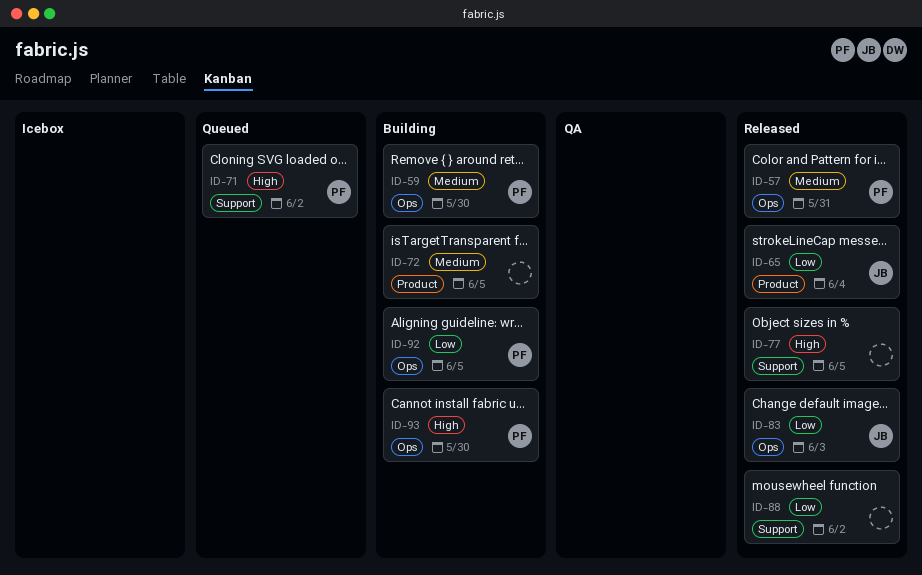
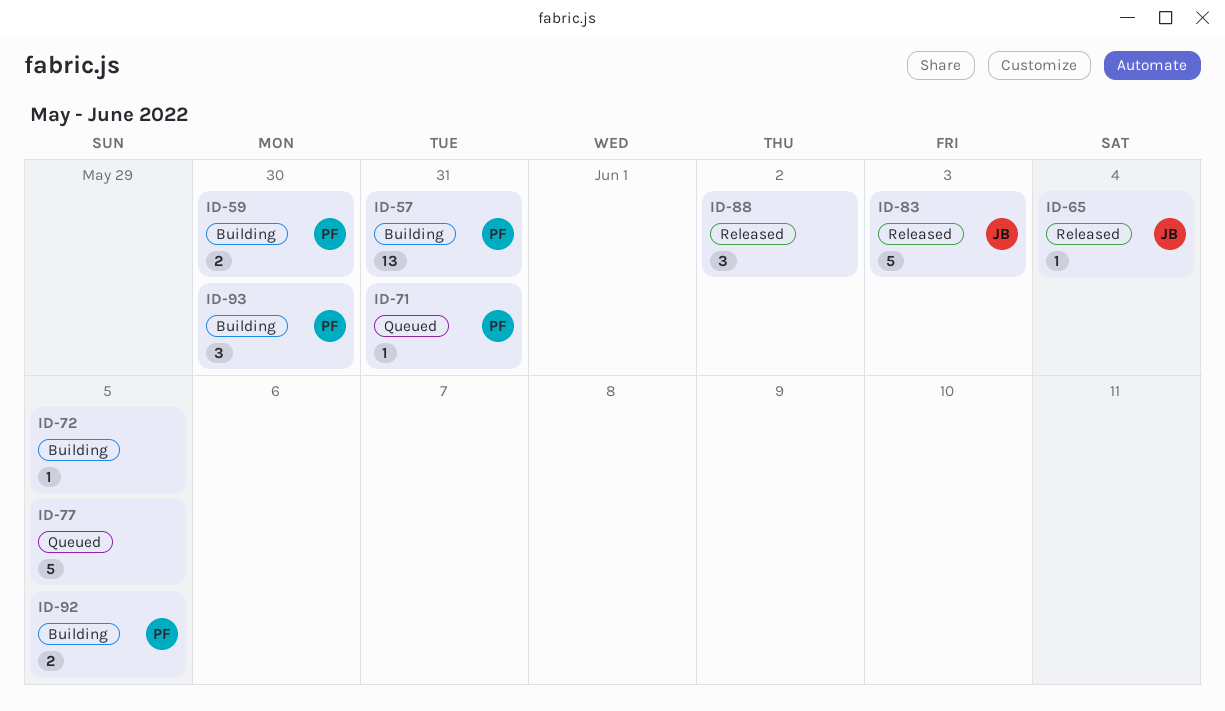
ID-57, status: Released -> Building
ID-71, day: Jun 2 -> May 31
ID-77, status: Released -> Queued

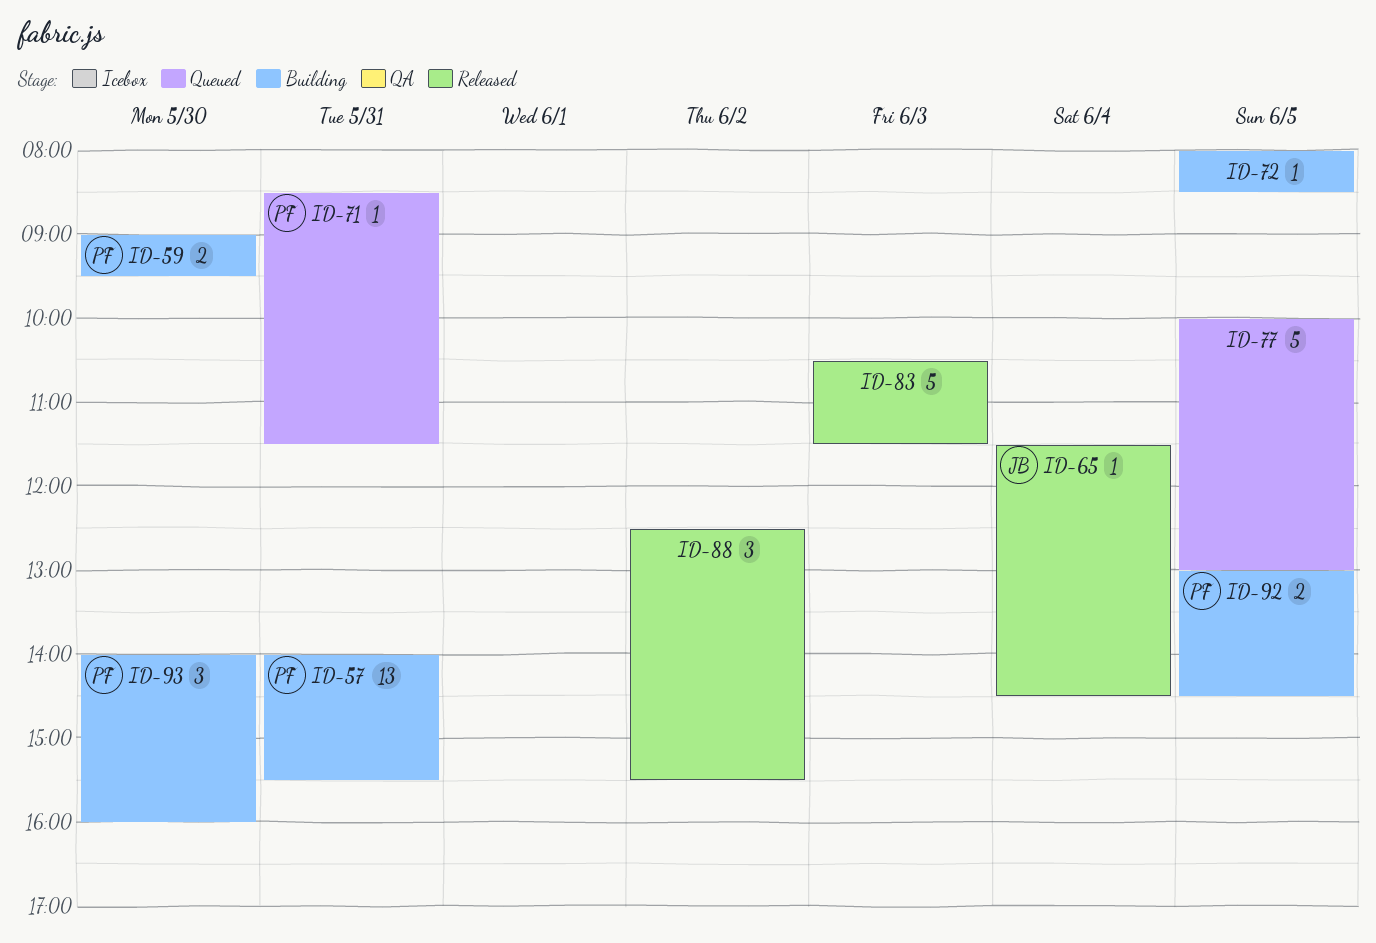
ID-83, owner: JB -> none

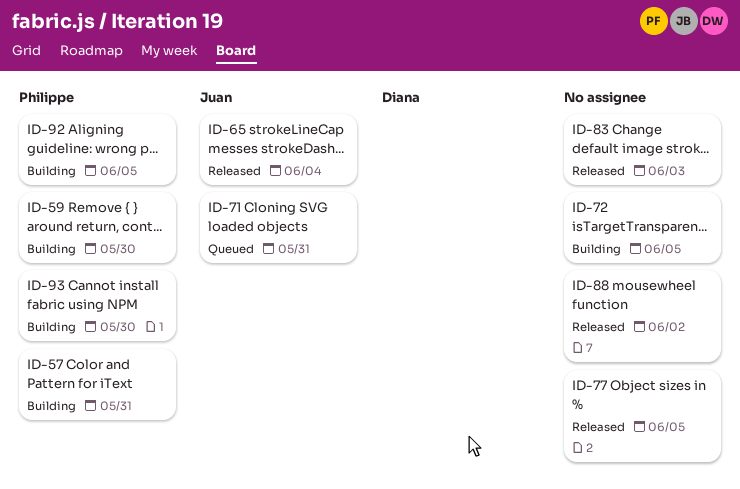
ID-71, owner: Philippe -> Juan
ID-77, status: Queued -> Released

